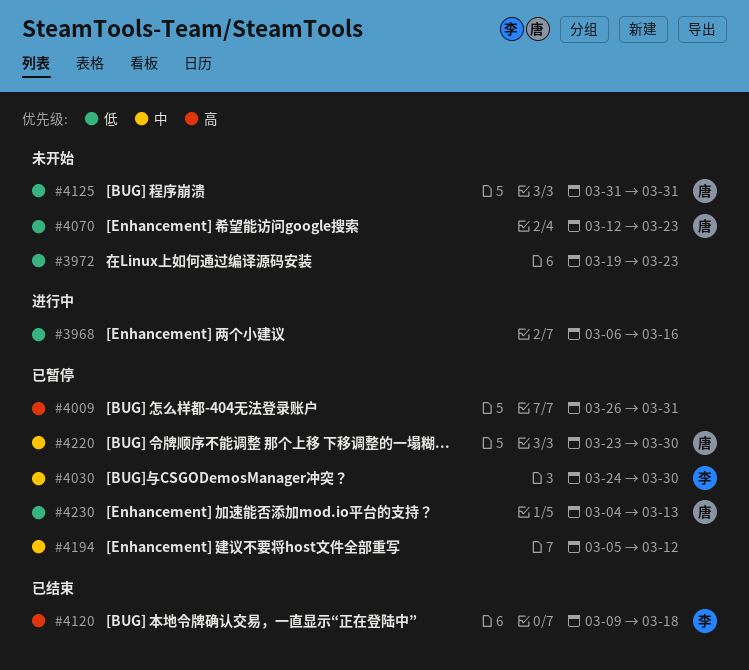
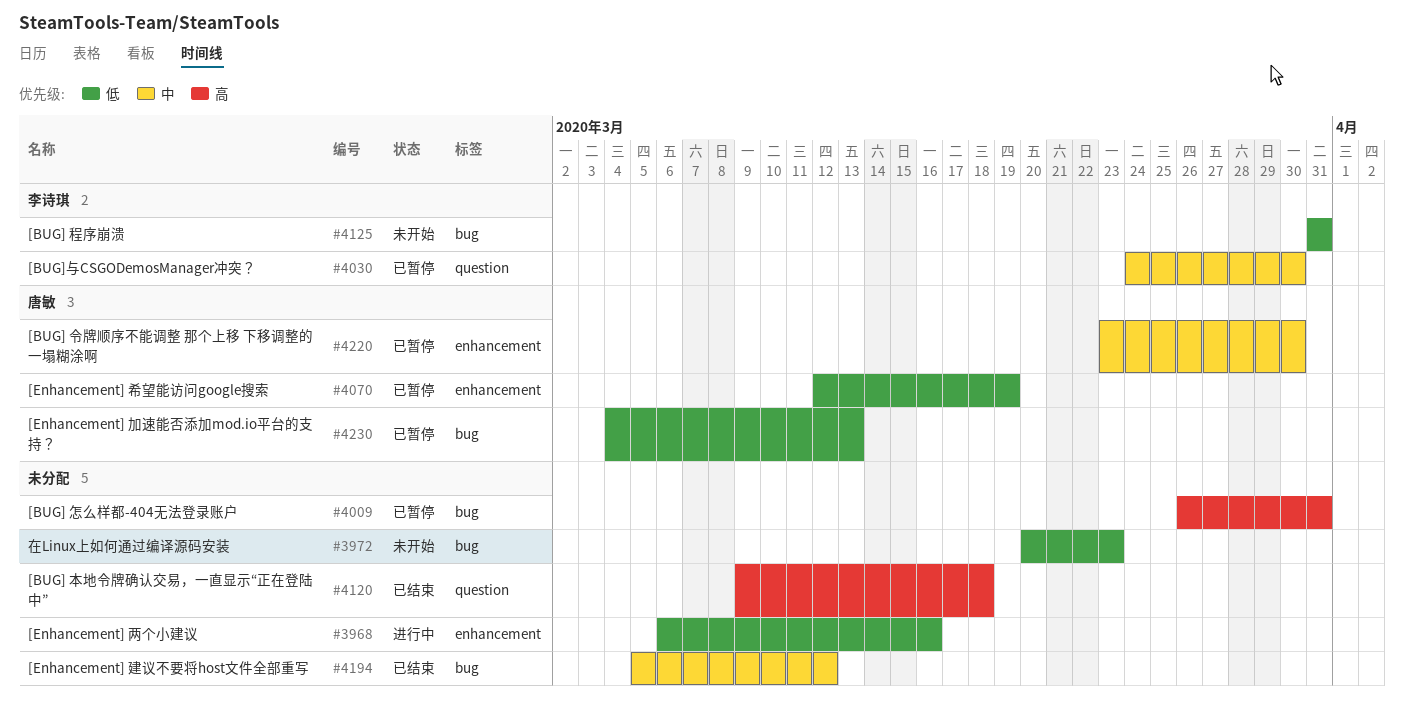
#3972, start: Mar 19 -> Mar 20
#4070, status: 未开始 -> 已暂停
#4070, due: Mar 23 -> Mar 19
#4120, owner: 李诗琪 -> none
#4125, owner: 唐敏 -> 李诗琪
#4194, status: 已暂停 -> 已结束

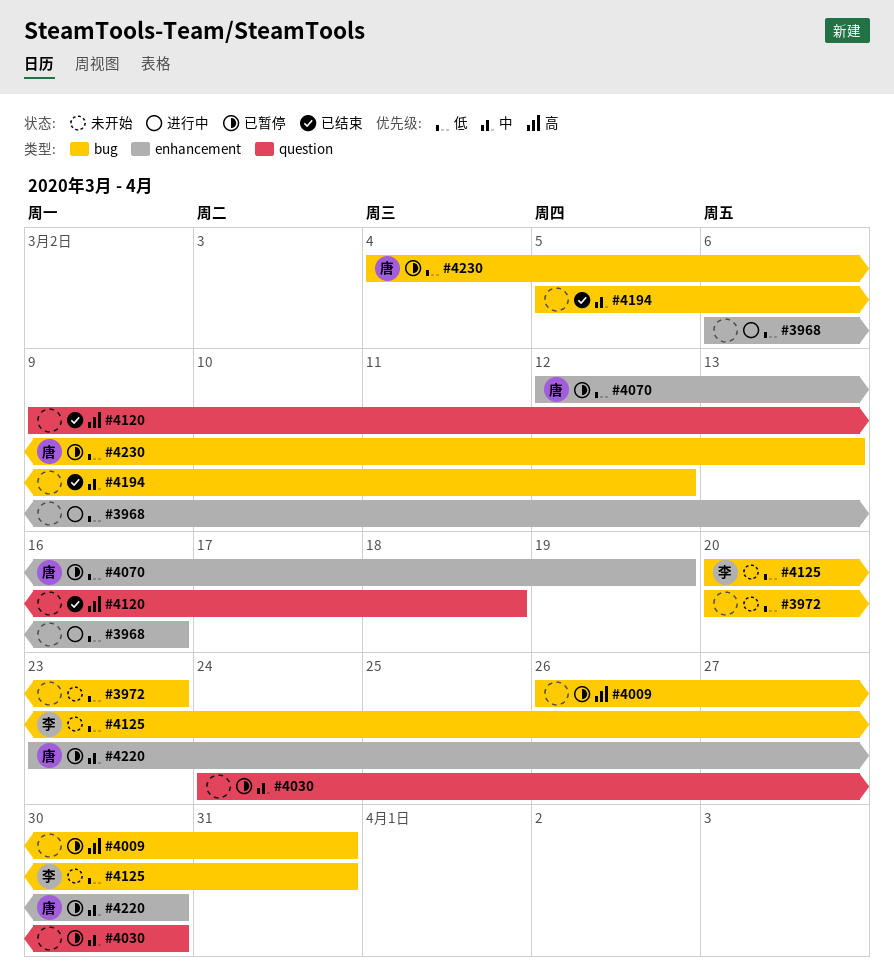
#4030, owner: 李诗琪 -> none
#4125, start: Mar 31 -> Mar 20

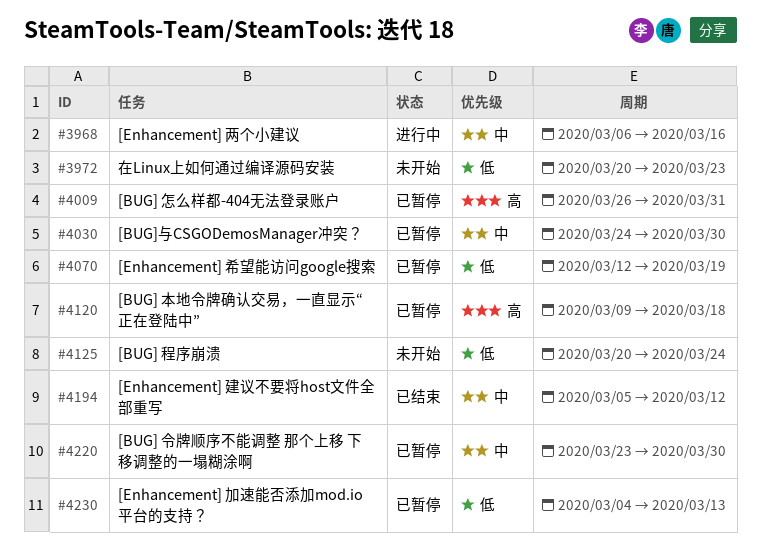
#3968, priority: 低 -> 中
#4120, status: 已结束 -> 已暂停
#4125, due: Mar 31 -> Mar 24

